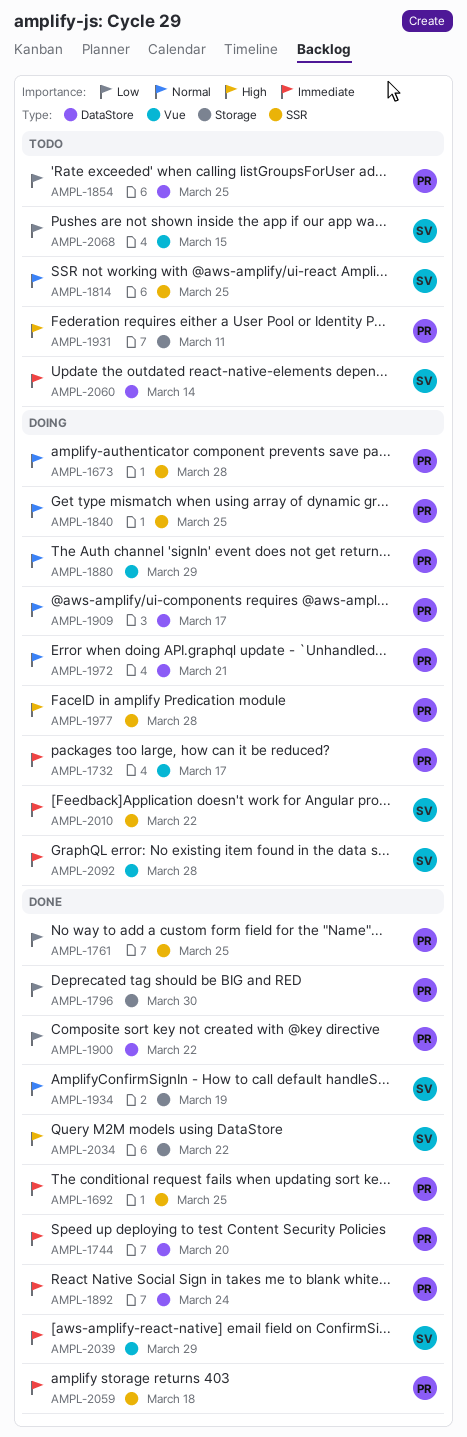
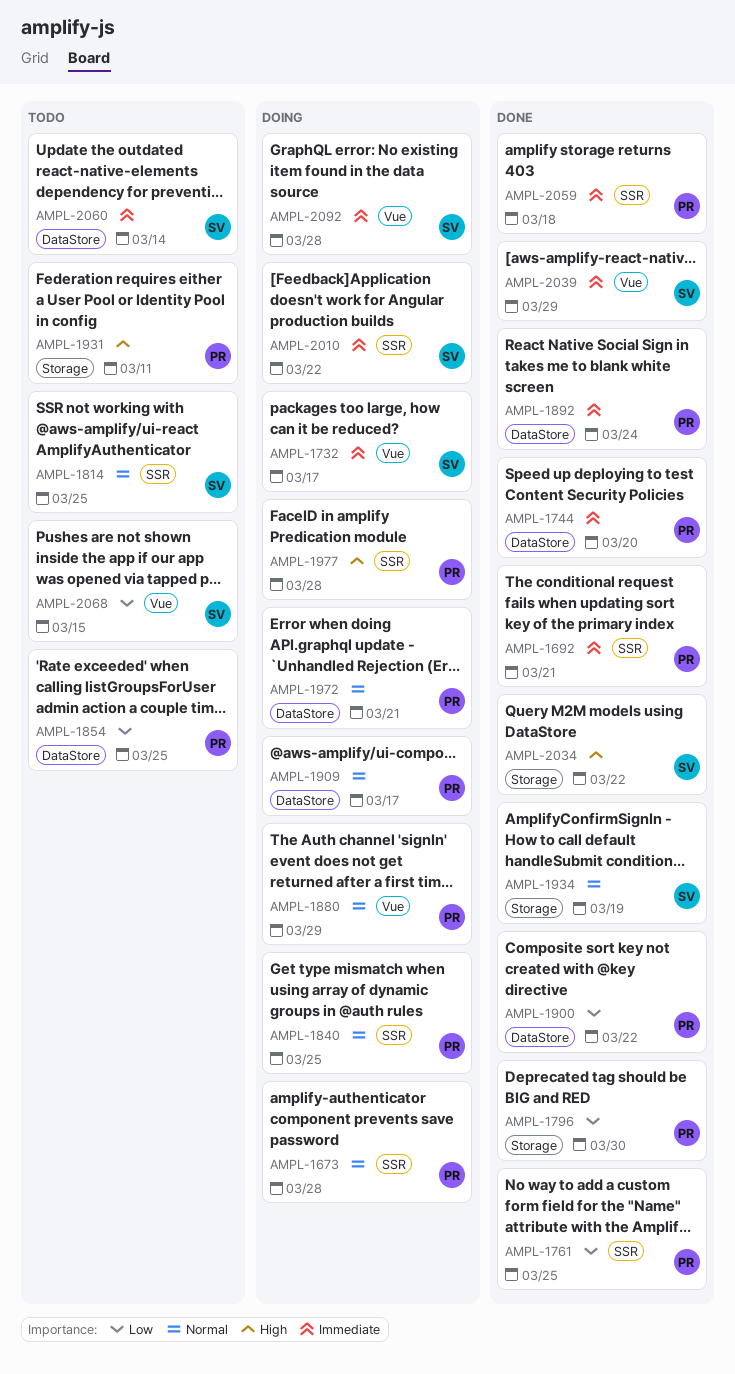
AMPL-1692, due: Mar 25 -> Mar 21
AMPL-1732, owner: PR -> SV

